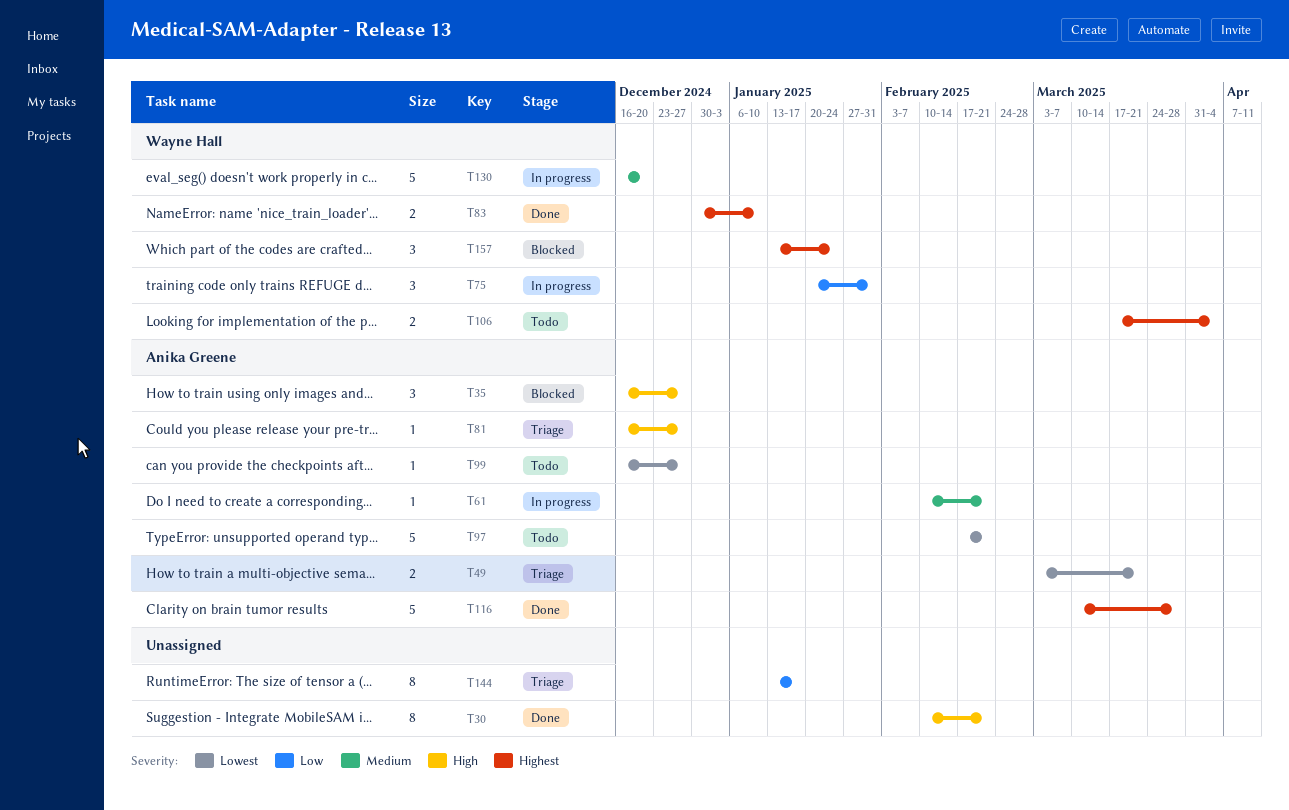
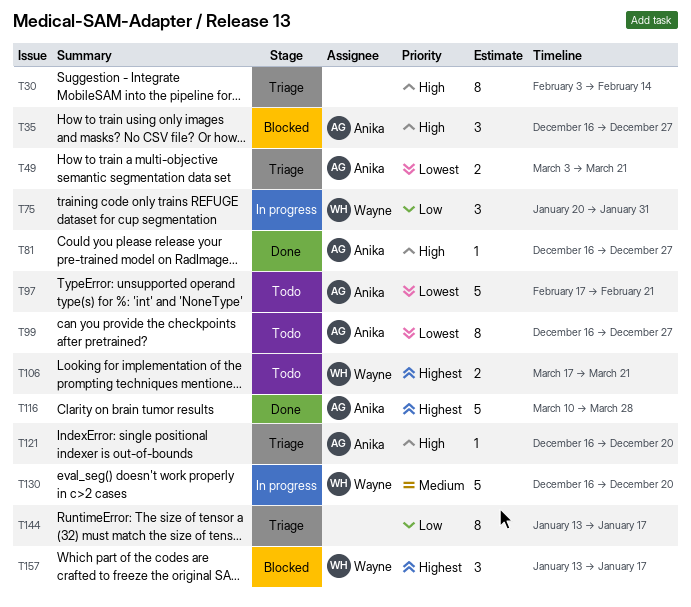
T30, status: Done -> Triage
T30, start: Feb 10 -> Feb 3
T30, due: Feb 21 -> Feb 14
T61: present -> none
T81, status: Triage -> Done
T83: present -> none
T99, estimate: 1 -> 8
T106, due: Apr 4 -> Mar 21
T121: none -> present
T157, due: Jan 24 -> Jan 17

